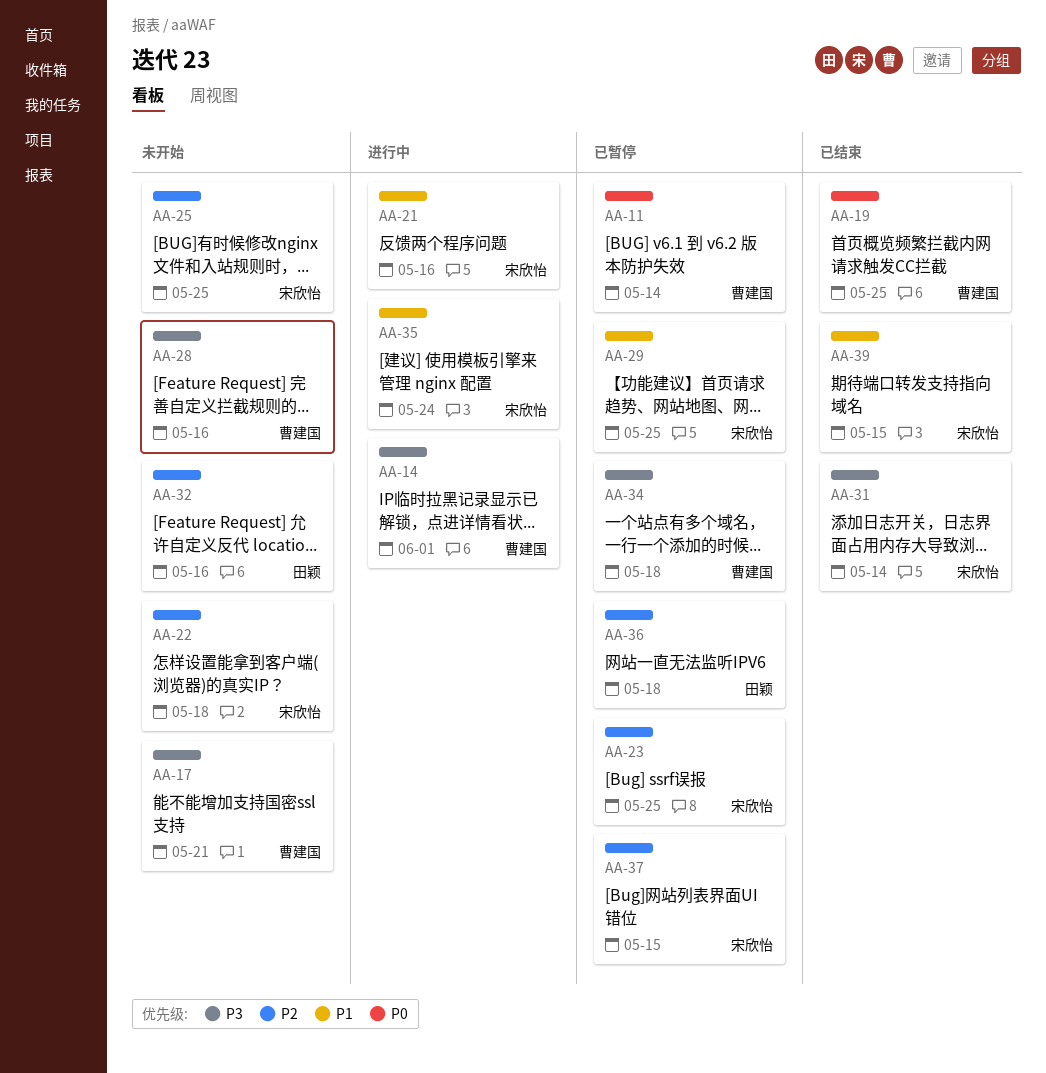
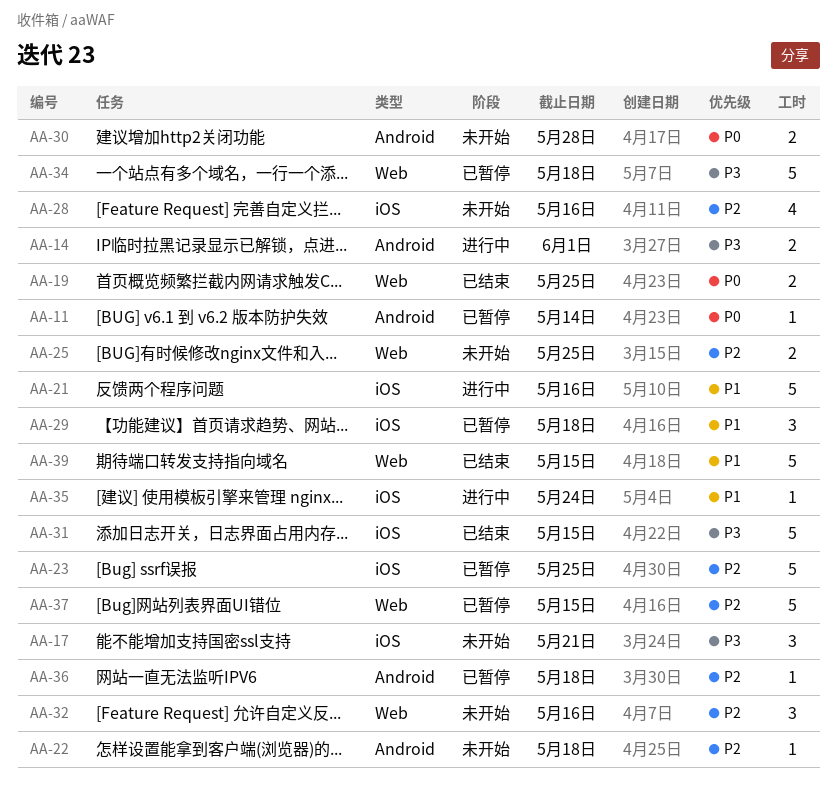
AA-28, priority: P3 -> P2
AA-29, due: May 25 -> May 18
AA-30: none -> present
AA-31, due: May 14 -> May 15

